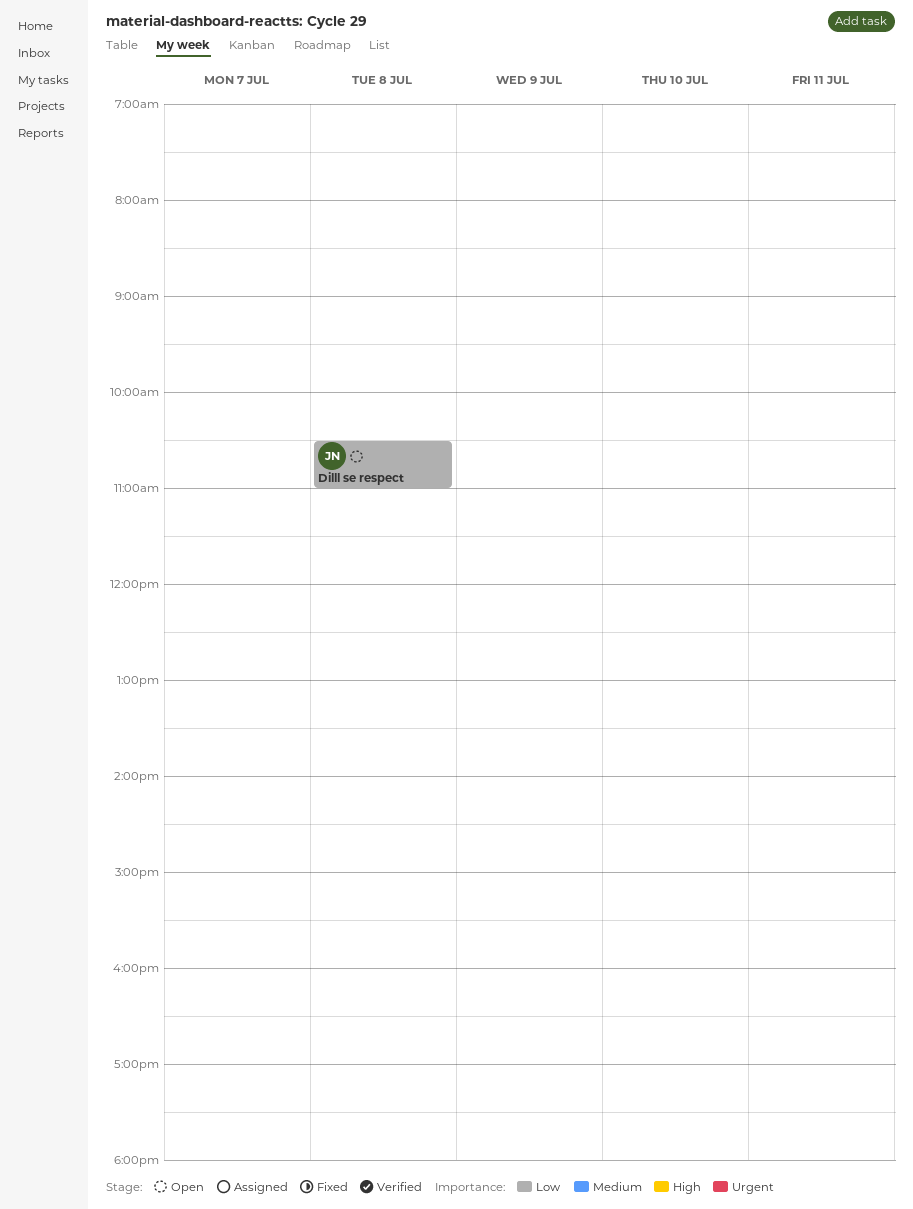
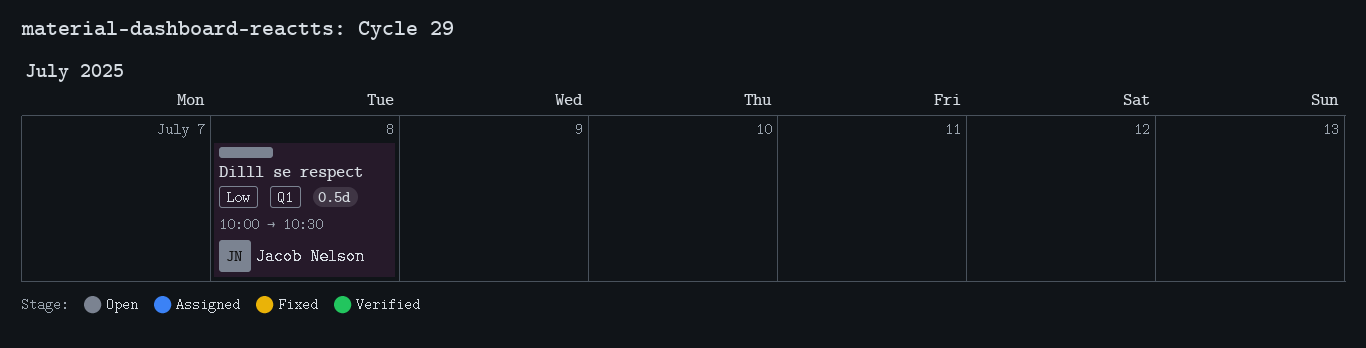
Dilll se respect, begins: 10:30 -> 10:00
Dilll se respect, ends: 11:00 -> 10:30

